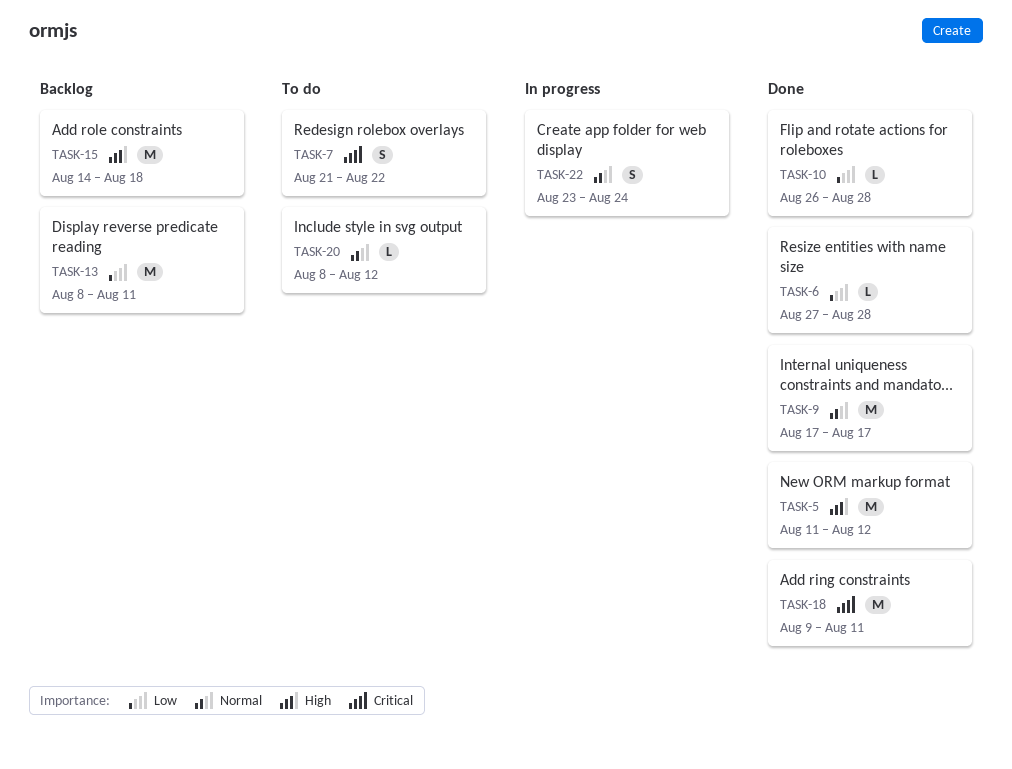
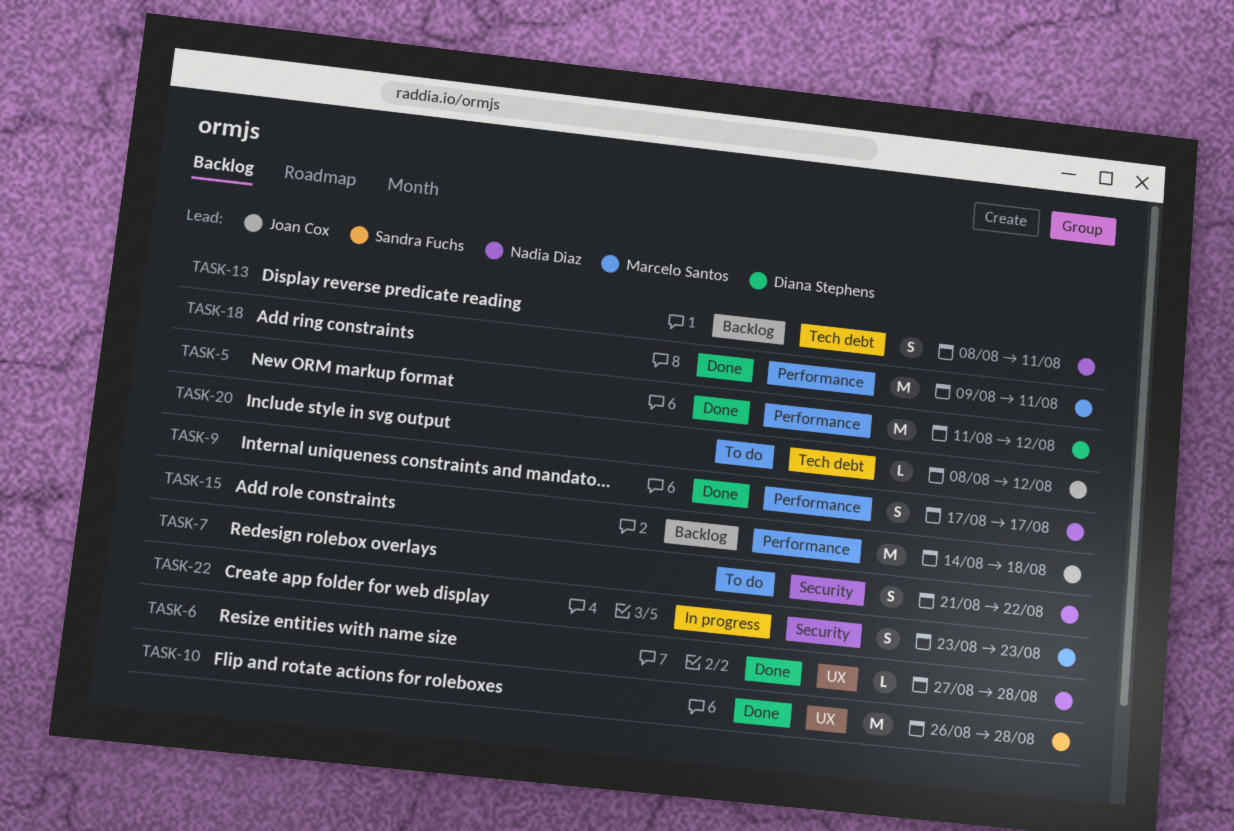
TASK-9, estimate: M -> S
TASK-10, estimate: L -> M
TASK-13, estimate: M -> S
TASK-22, due: Aug 24 -> Aug 23

